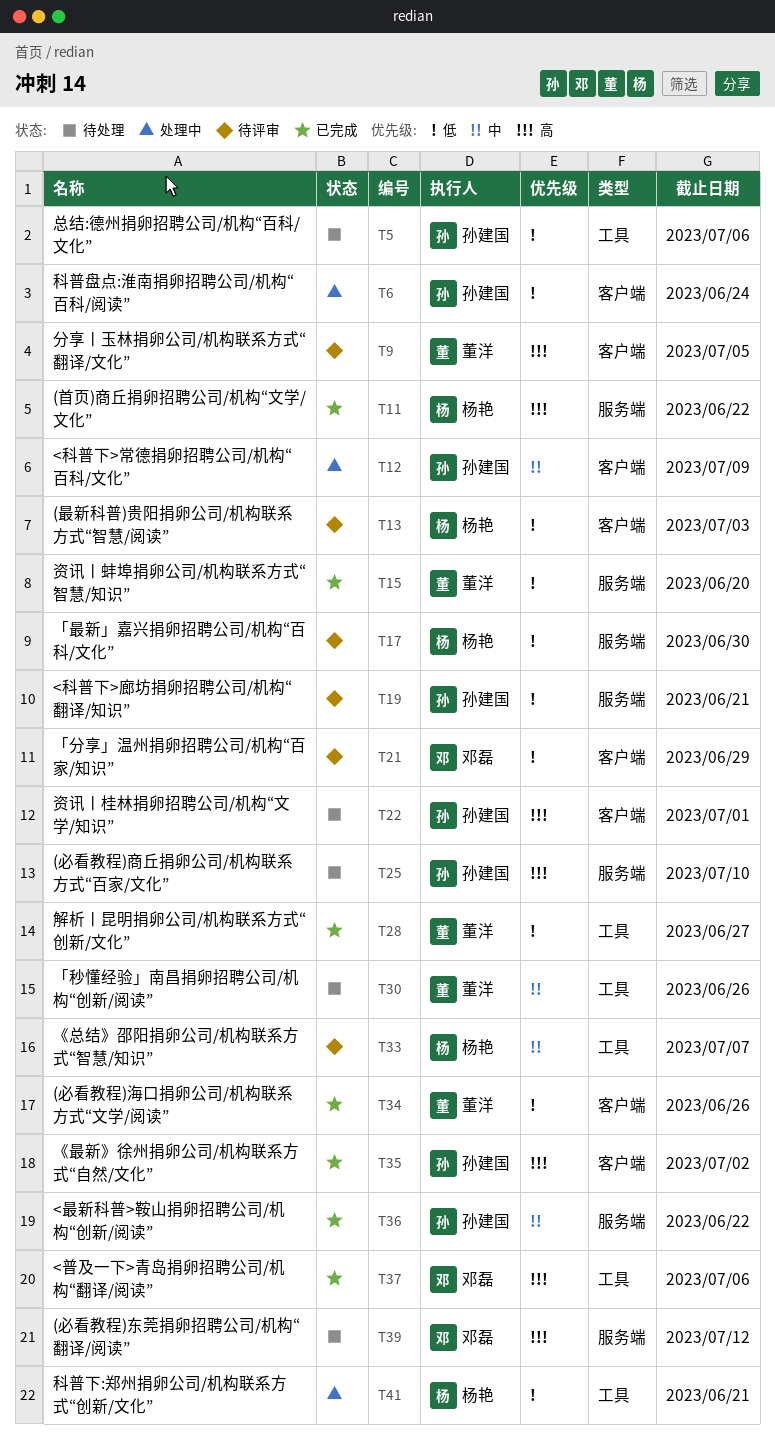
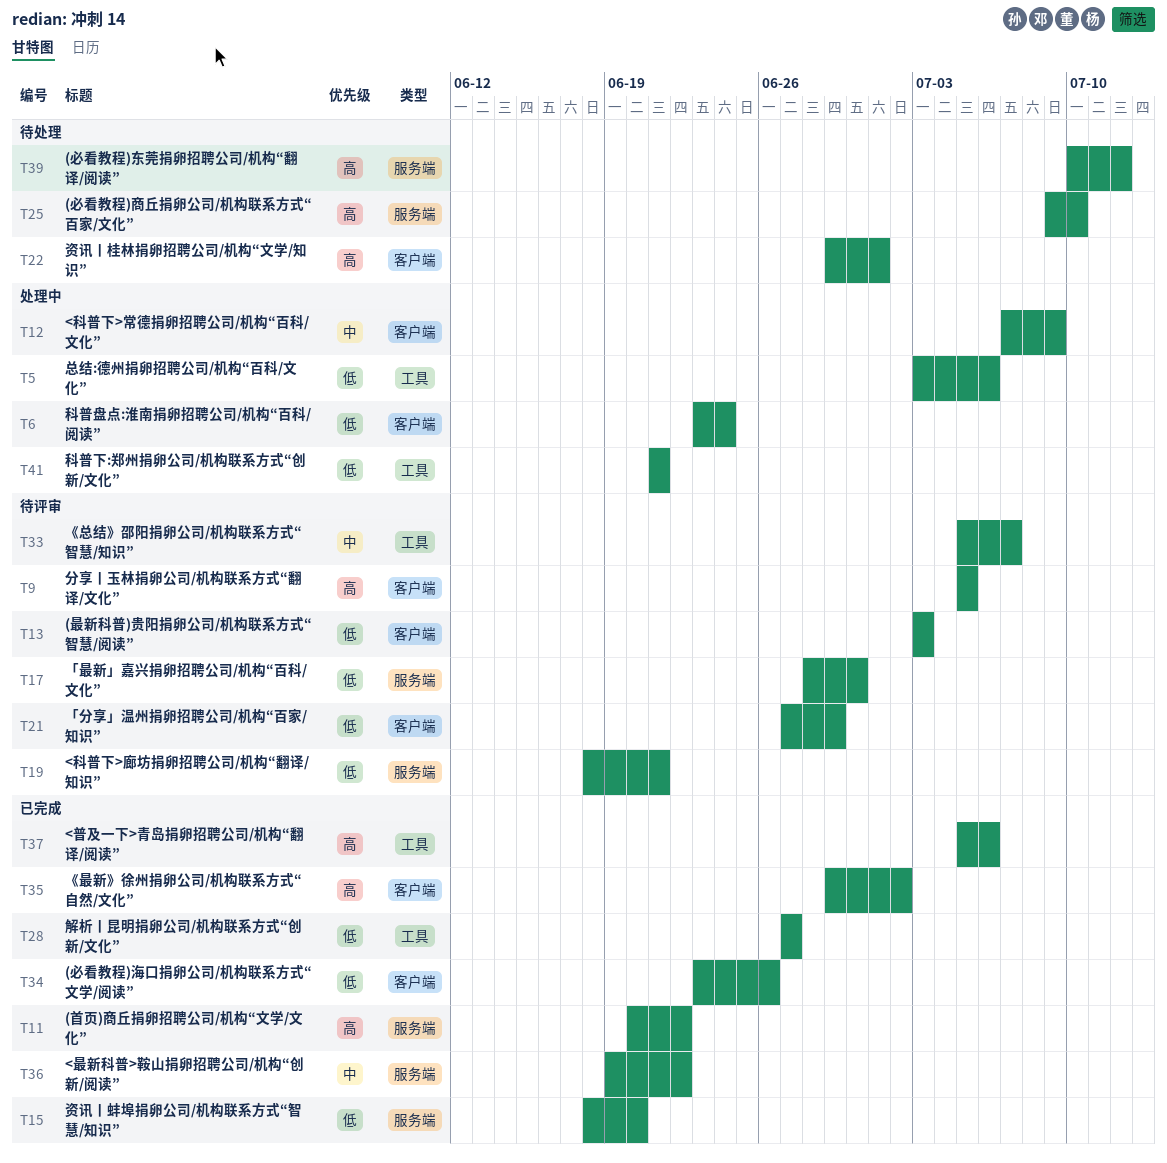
T5, status: 待处理 -> 处理中
T30: present -> none

